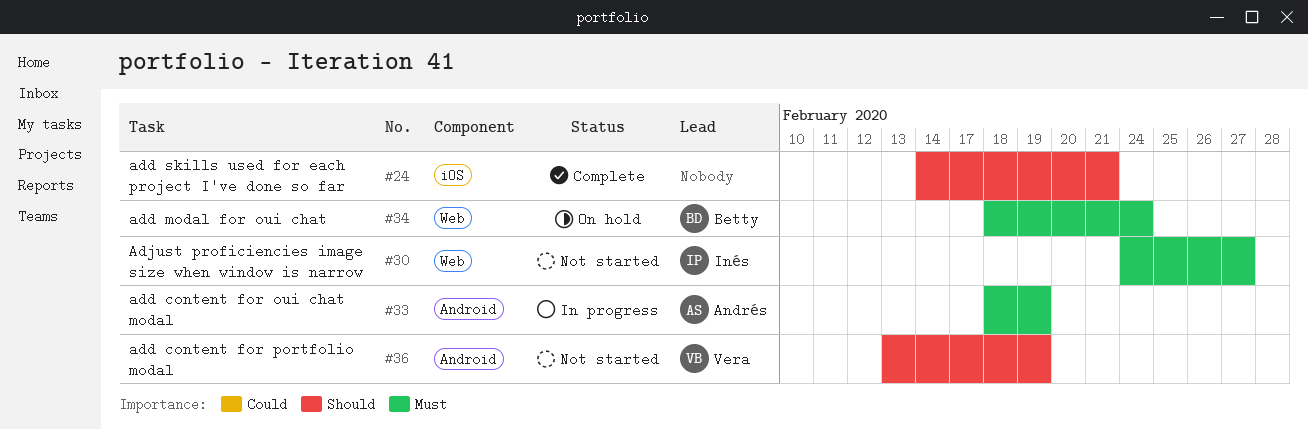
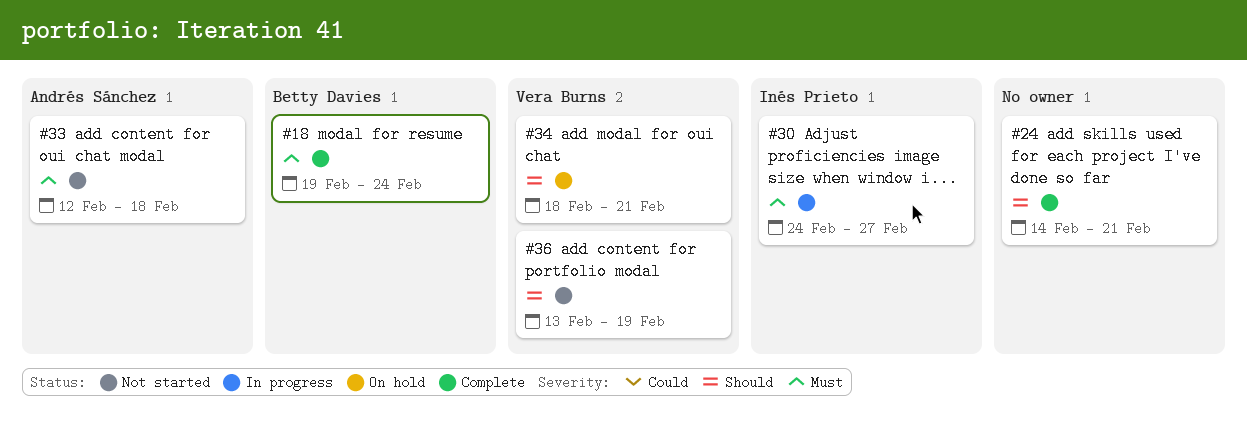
#18: none -> present
#30, status: Not started -> In progress
#33, status: In progress -> Not started
#33, start: Feb 18 -> Feb 12
#33, due: Feb 19 -> Feb 18
#34, owner: Betty Davies -> Vera Burns
#34, priority: Must -> Should
#34, due: Feb 24 -> Feb 21

